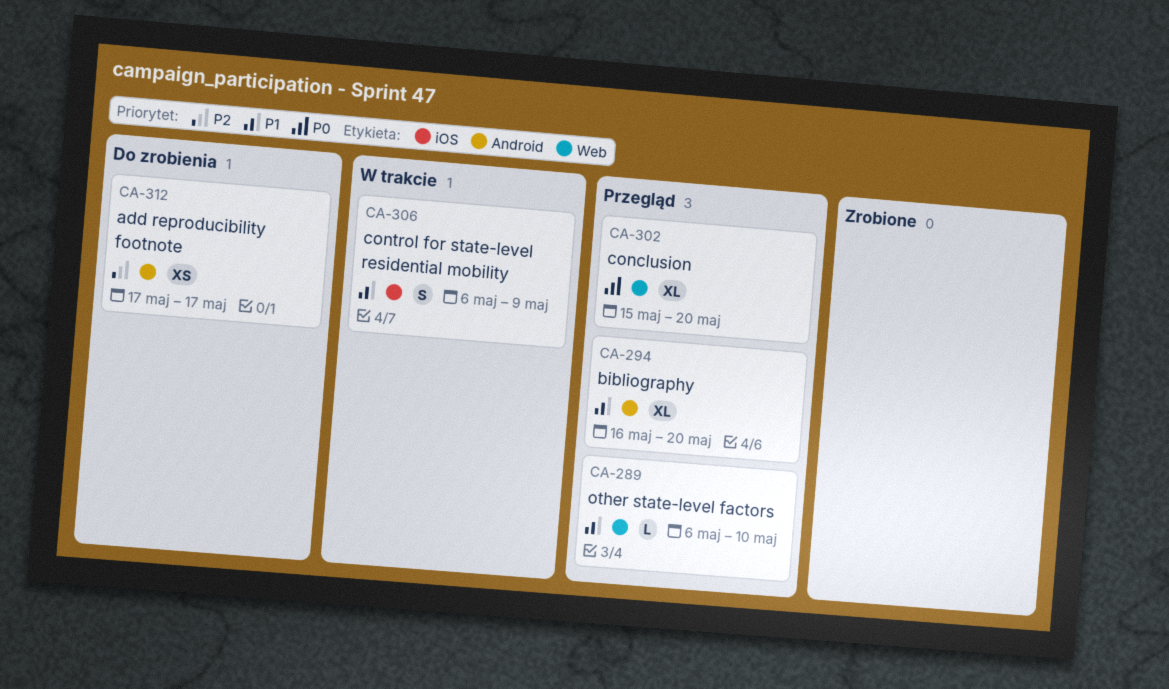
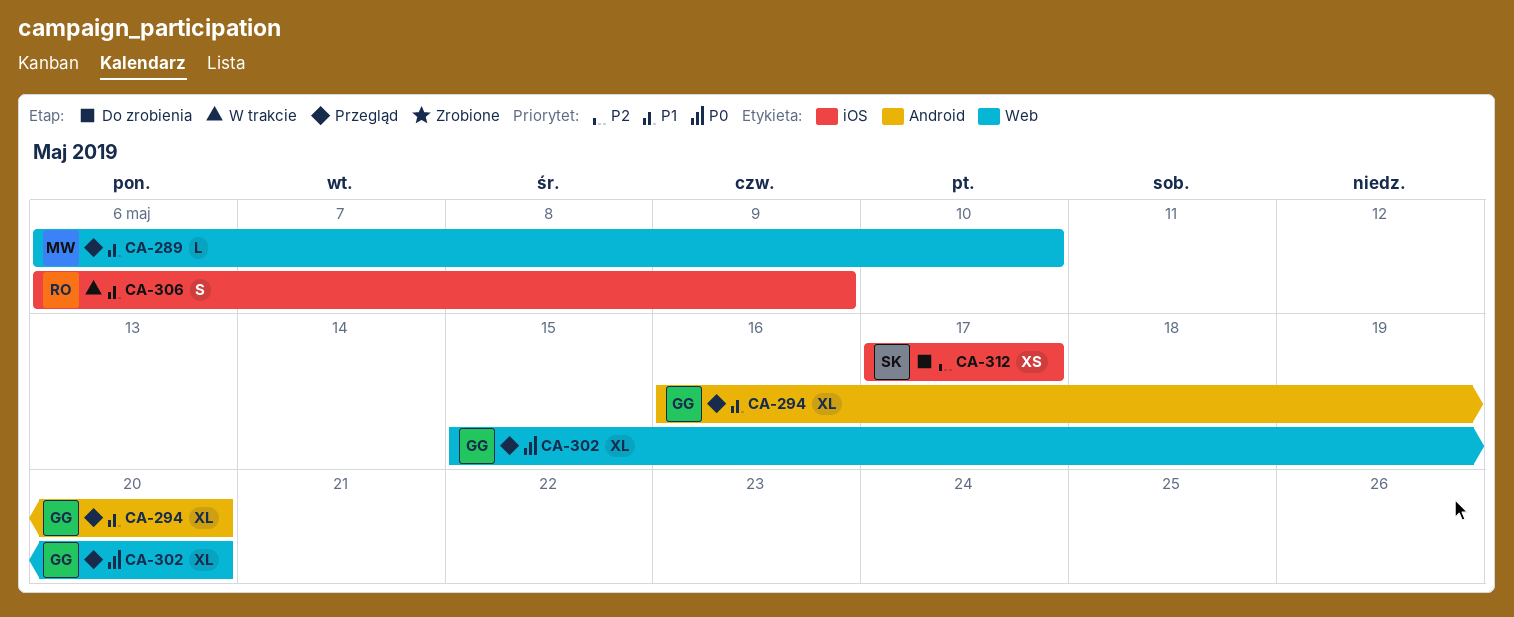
CA-312, label: Android -> iOS

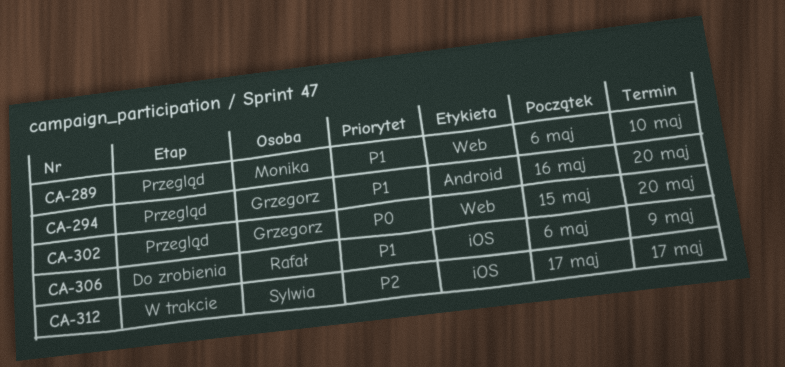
CA-306, status: W trakcie -> Do zrobienia
CA-312, status: Do zrobienia -> W trakcie

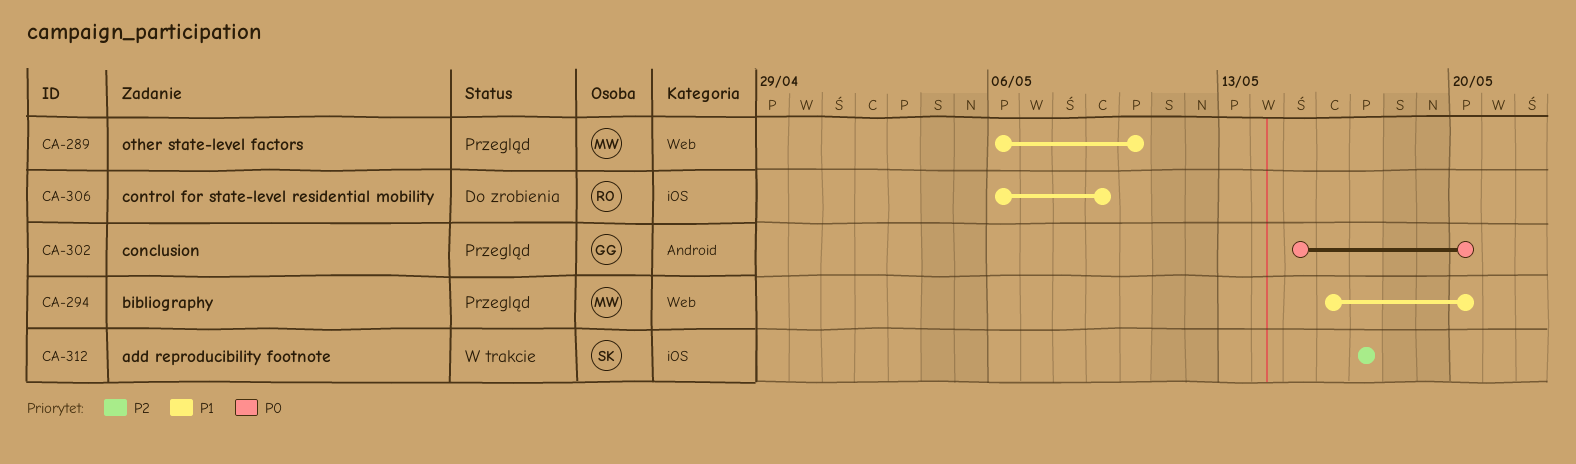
CA-294, owner: Grzegorz -> Monika
CA-294, label: Android -> Web
CA-302, label: Web -> Android

